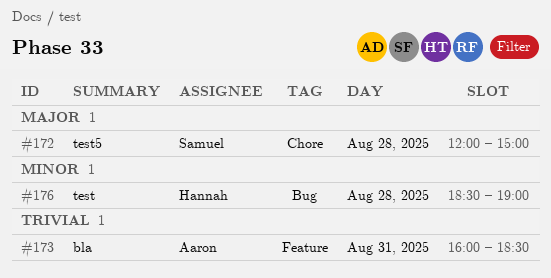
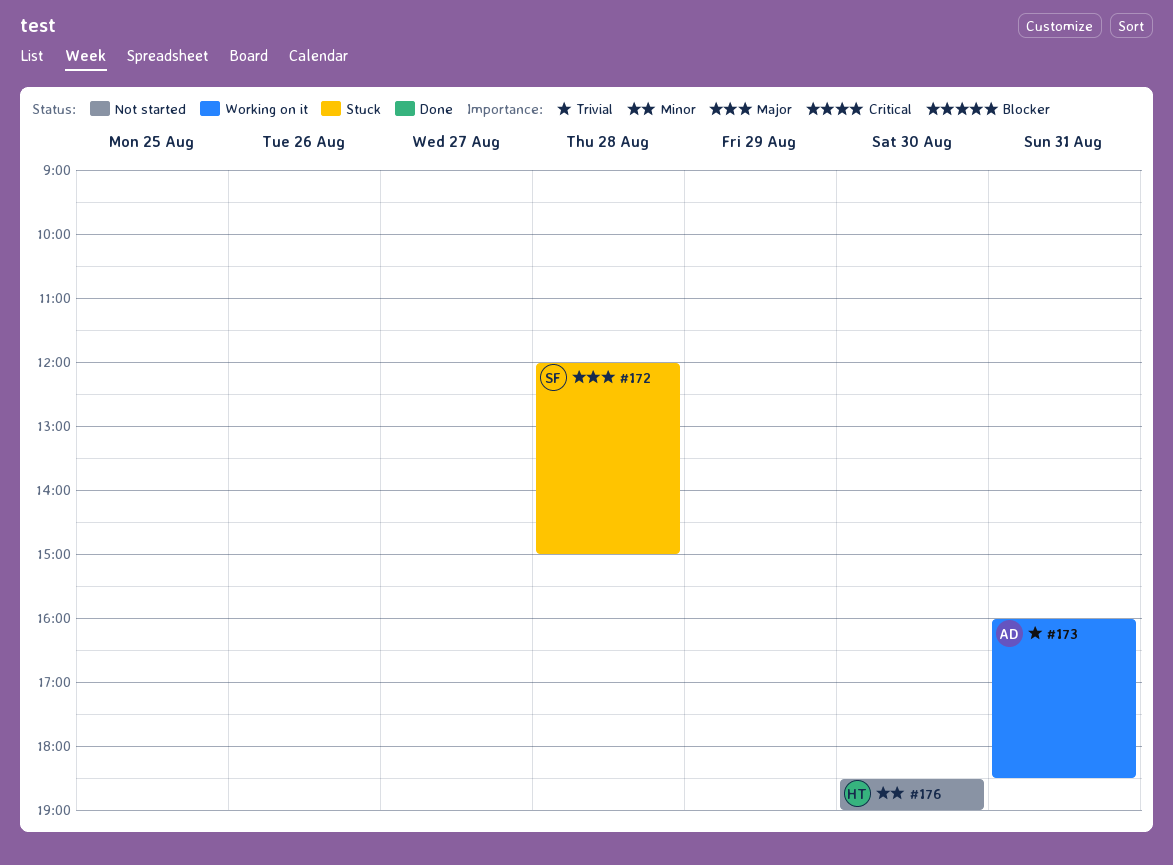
#176, day: Aug 28 -> Aug 30

